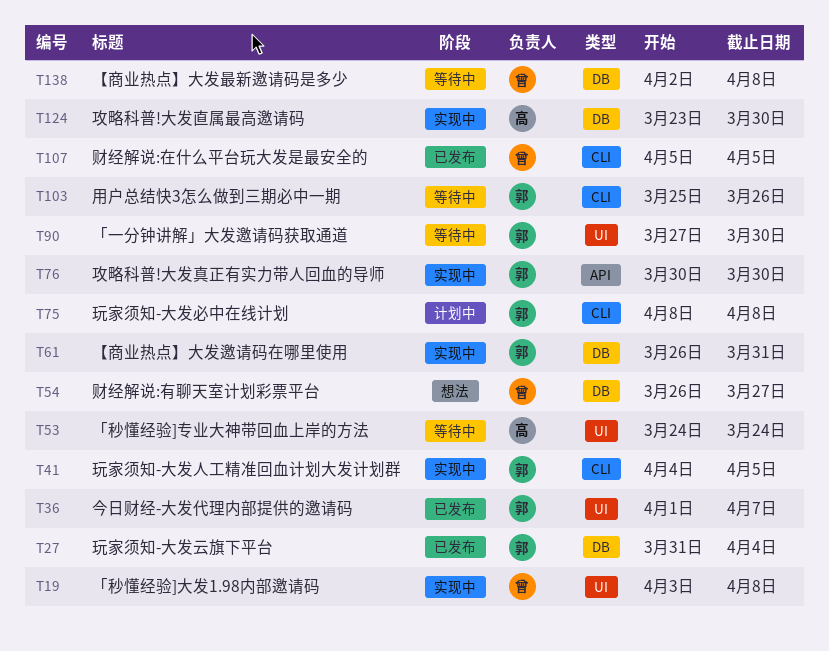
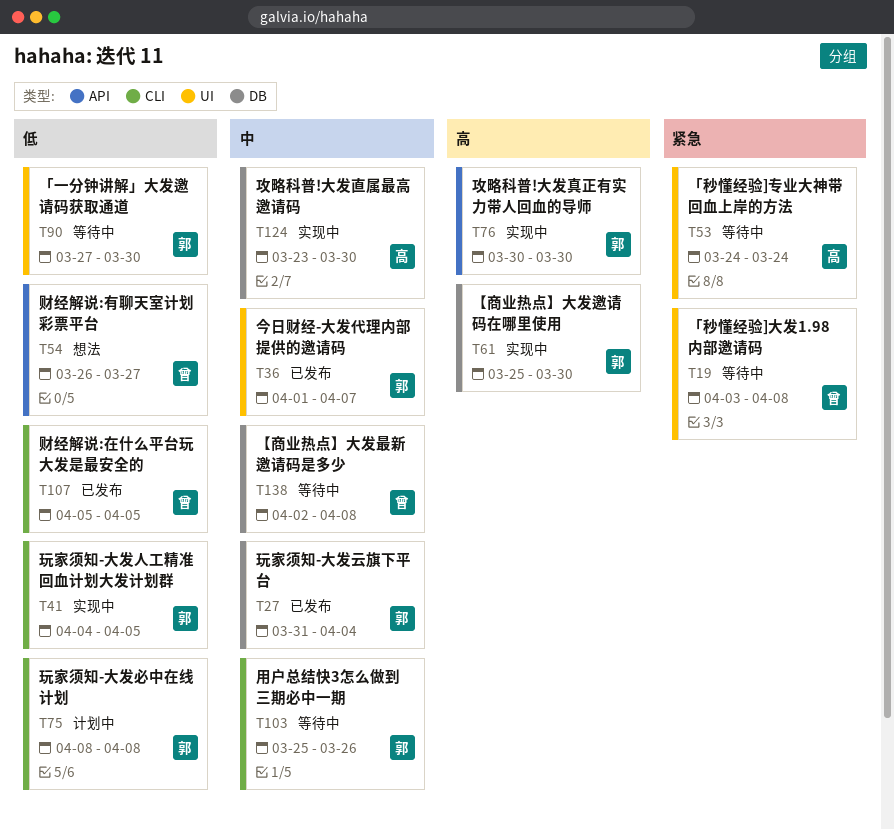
T19, status: 实现中 -> 等待中
T54, label: DB -> API
T61, start: Mar 26 -> Mar 25
T61, due: Mar 31 -> Mar 30

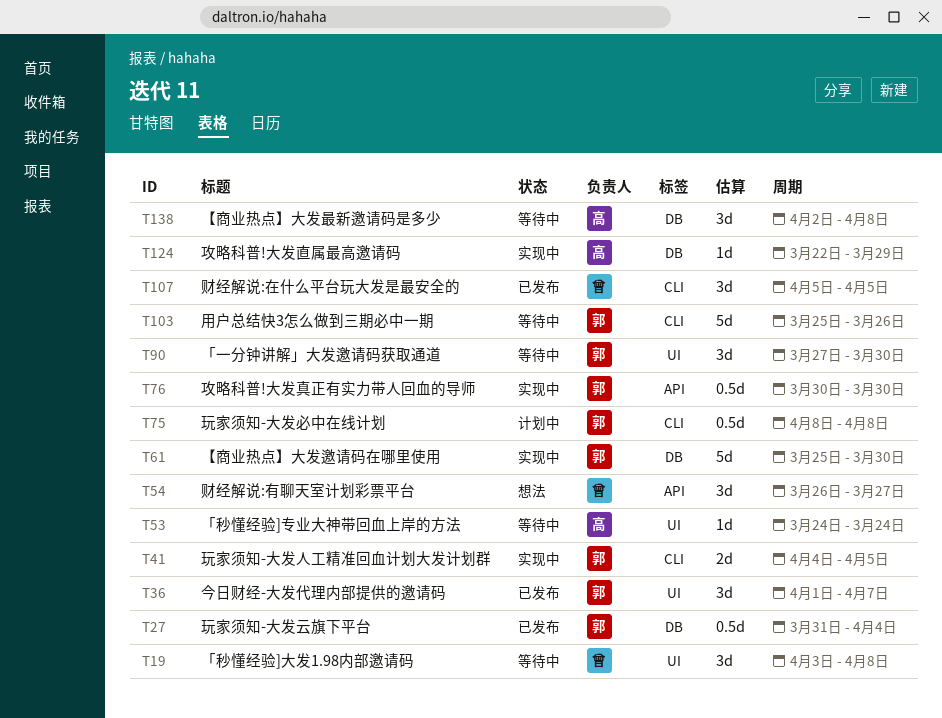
T124, start: Mar 23 -> Mar 22
T124, due: Mar 30 -> Mar 29
T138, owner: 曾 -> 高

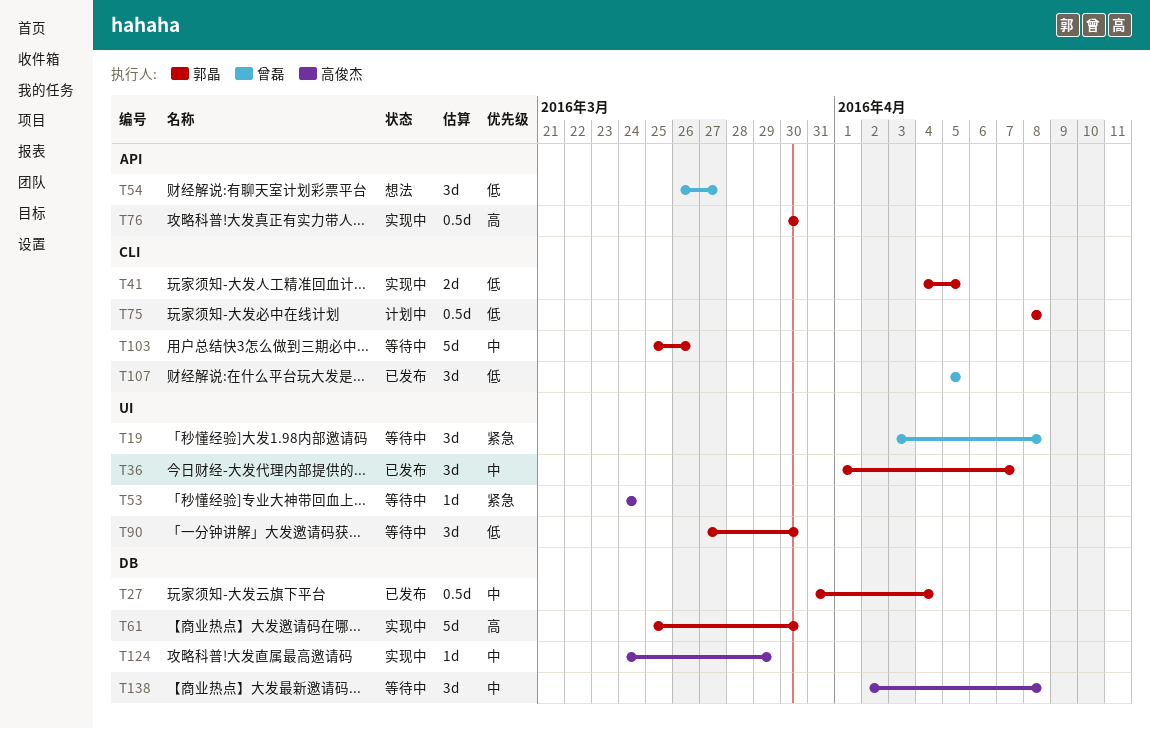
T124, start: Mar 22 -> Mar 24

